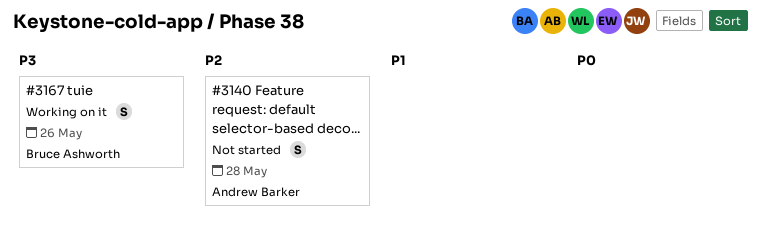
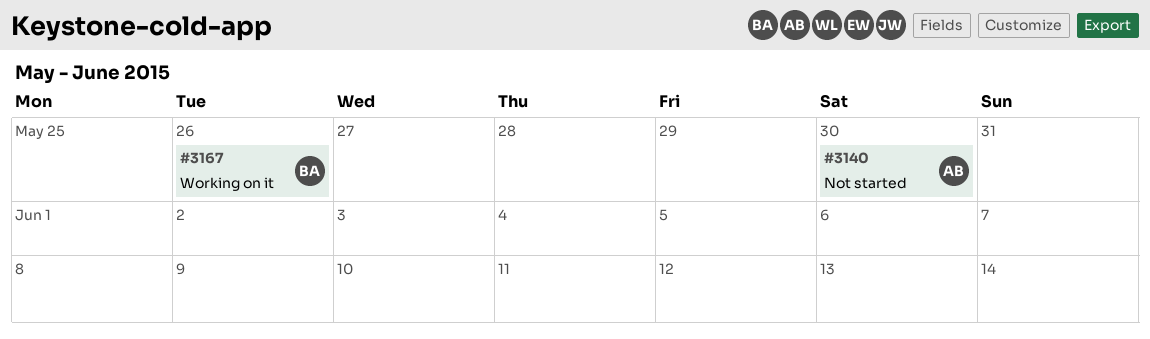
#3140, due: May 28 -> May 30

